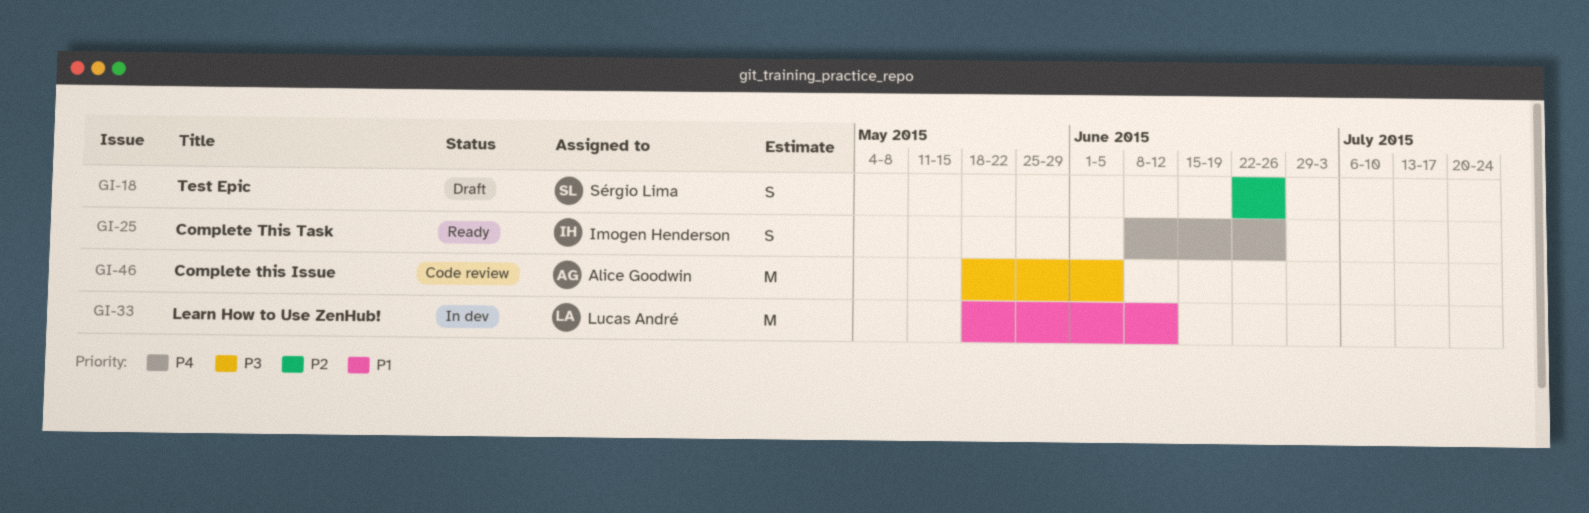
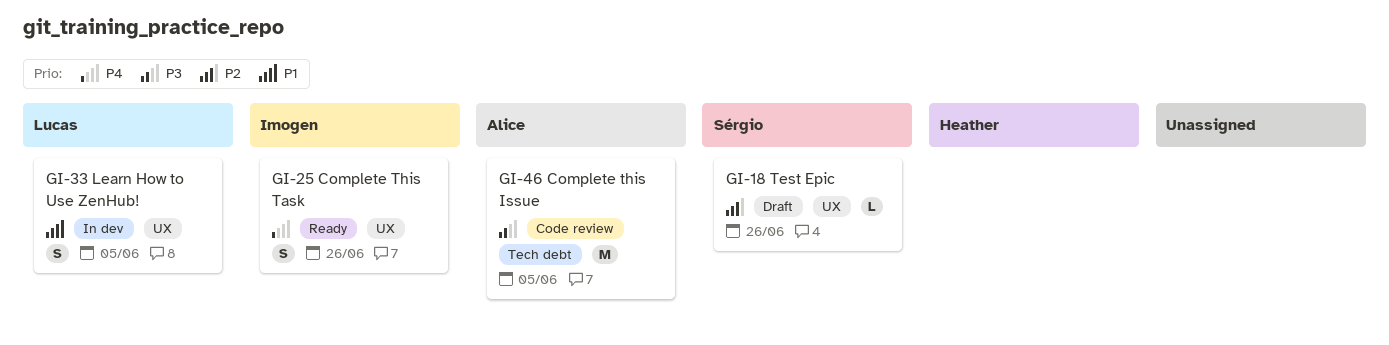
GI-18, estimate: S -> L
GI-33, estimate: M -> S
GI-33, due: Jun 12 -> Jun 5

